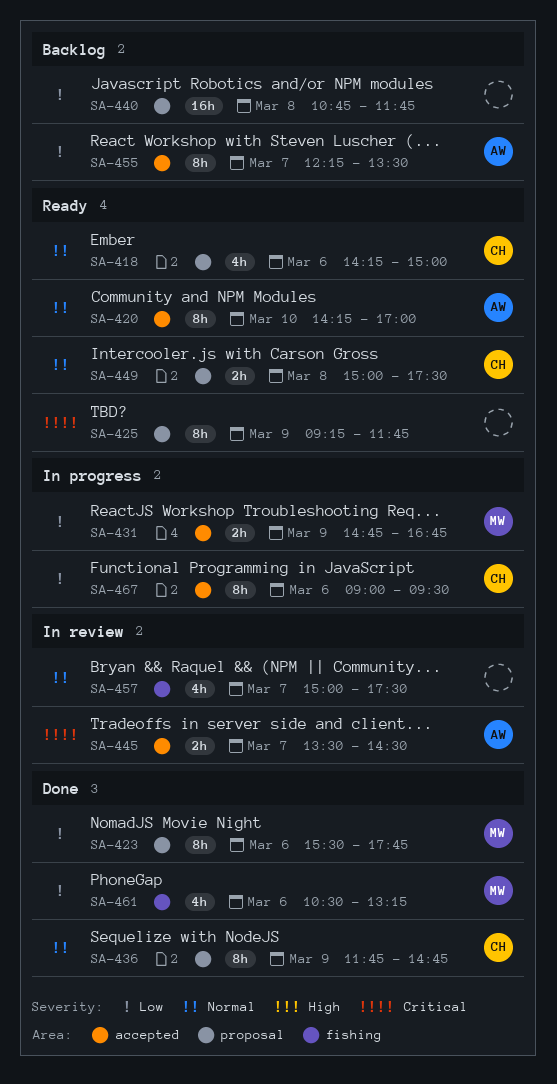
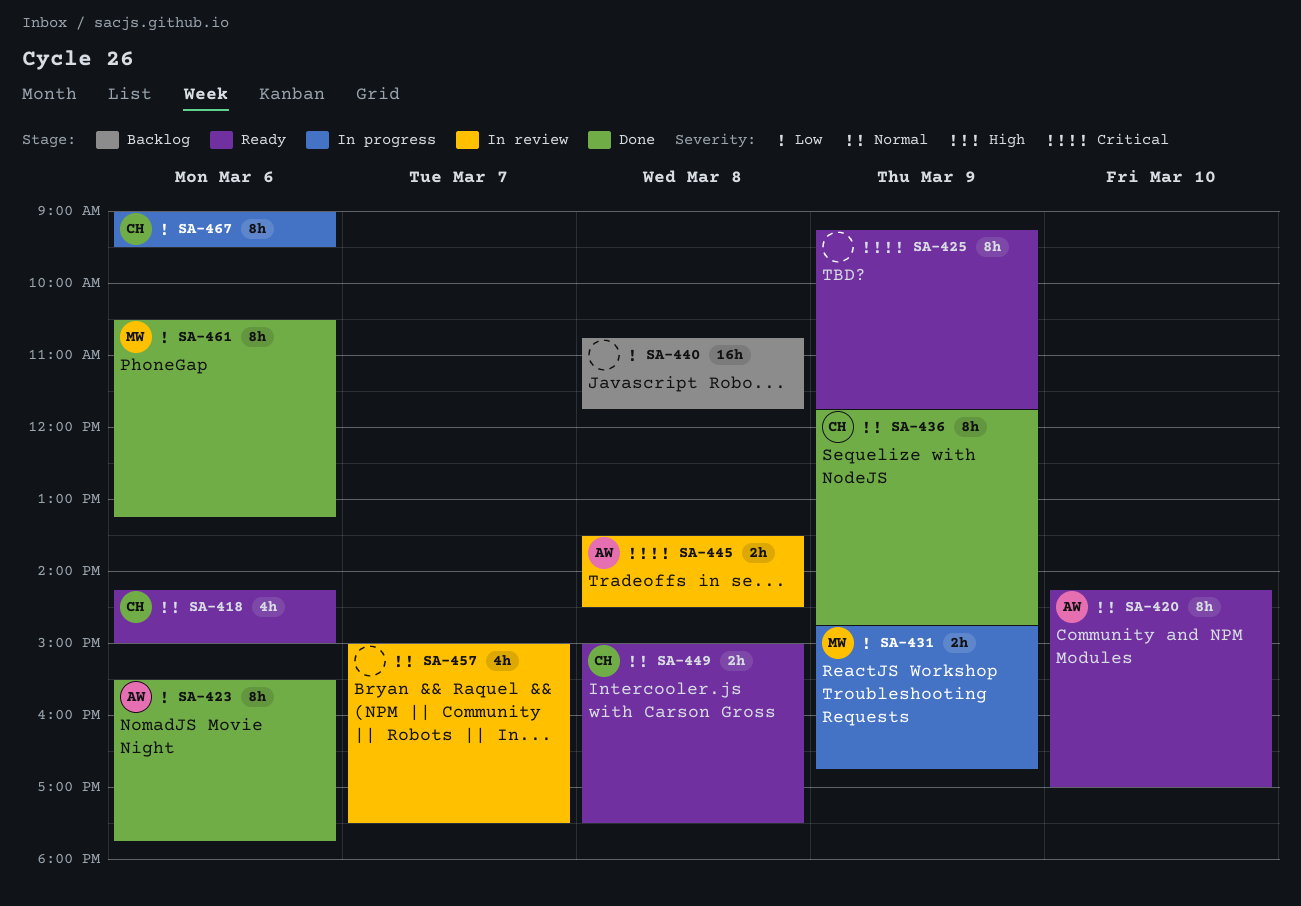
SA-423, owner: MW -> AW
SA-445, day: Mar 7 -> Mar 8
SA-455: present -> none
SA-461, estimate: 4h -> 8h

